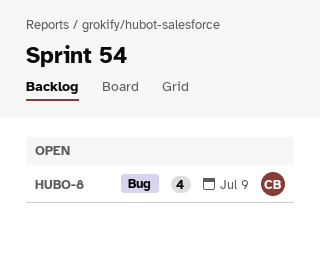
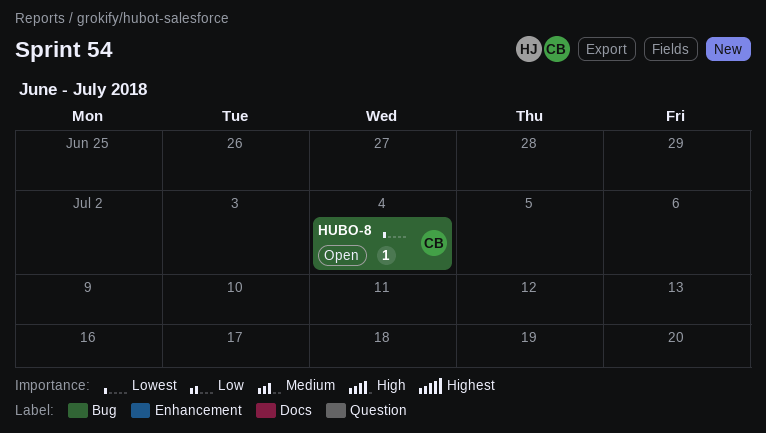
HUBO-8, estimate: 4 -> 1
HUBO-8, due: Jul 9 -> Jul 4

